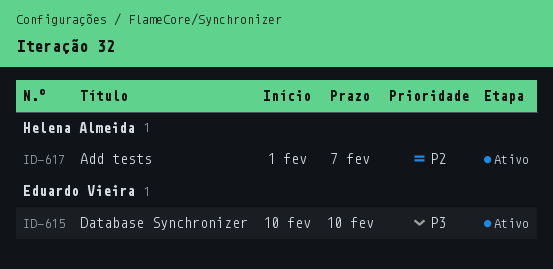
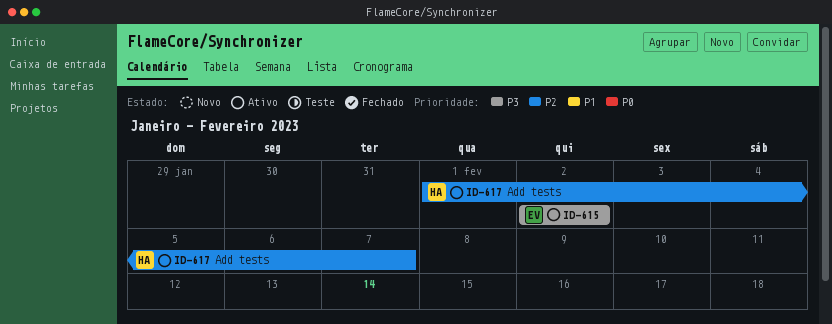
ID-615, start: Feb 10 -> Feb 2
ID-615, due: Feb 10 -> Feb 2

